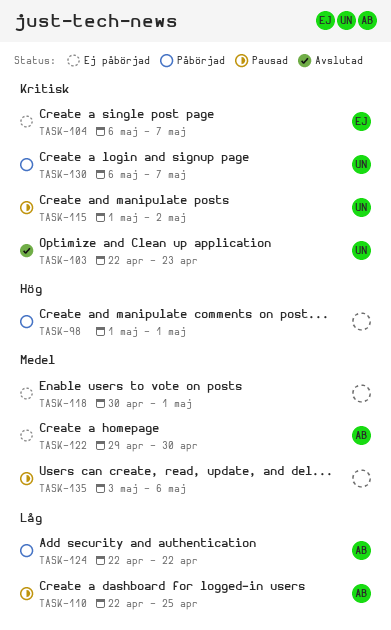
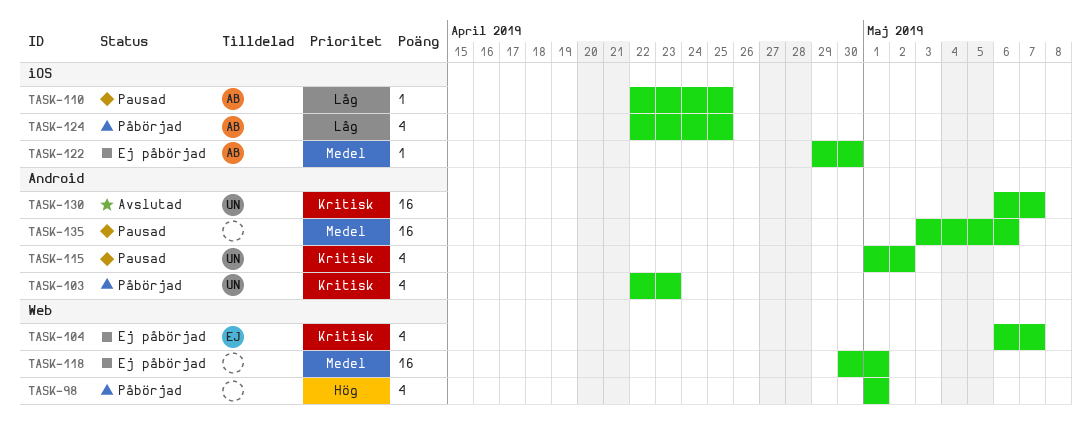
TASK-103, status: Avslutad -> Påbörjad
TASK-124, due: Apr 22 -> Apr 25
TASK-130, status: Påbörjad -> Avslutad

